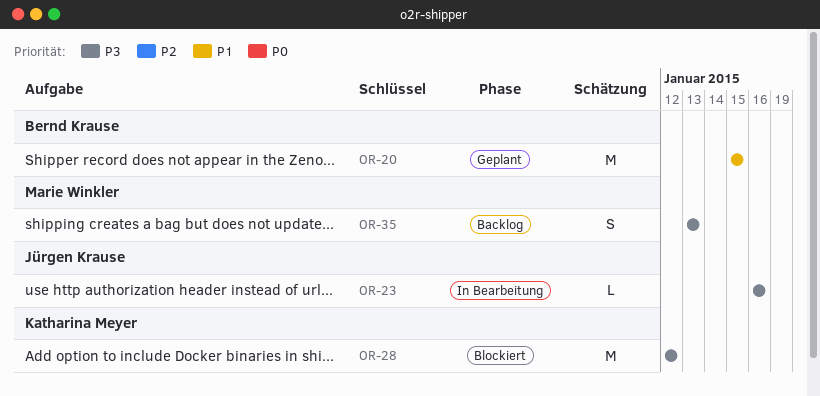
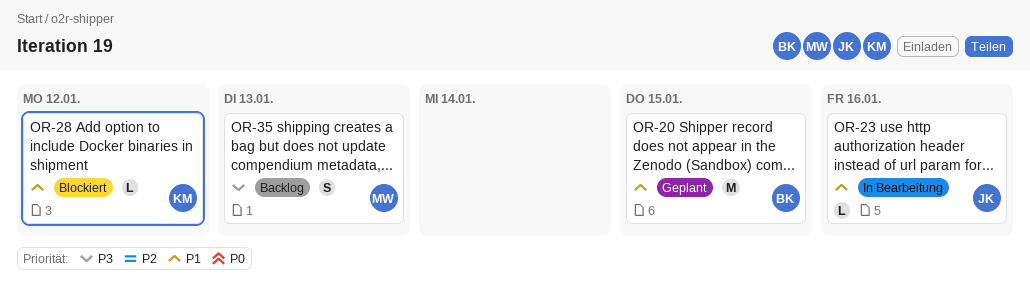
OR-23, priority: P3 -> P1
OR-28, priority: P3 -> P1
OR-28, estimate: M -> L

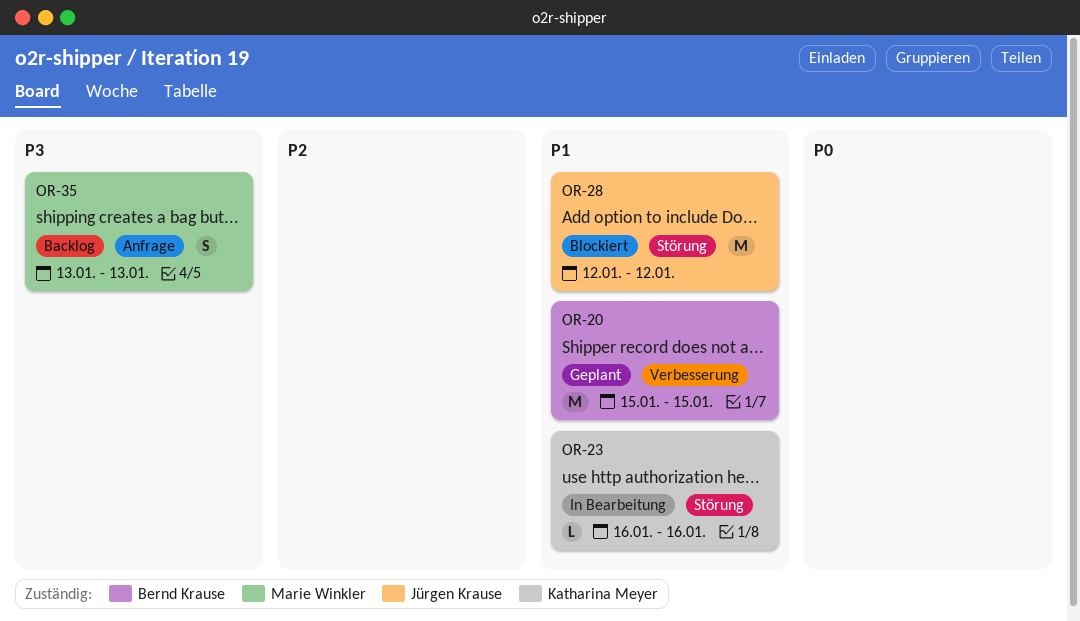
OR-23, owner: Jürgen Krause -> Katharina Meyer
OR-28, owner: Katharina Meyer -> Jürgen Krause
OR-28, estimate: L -> M

